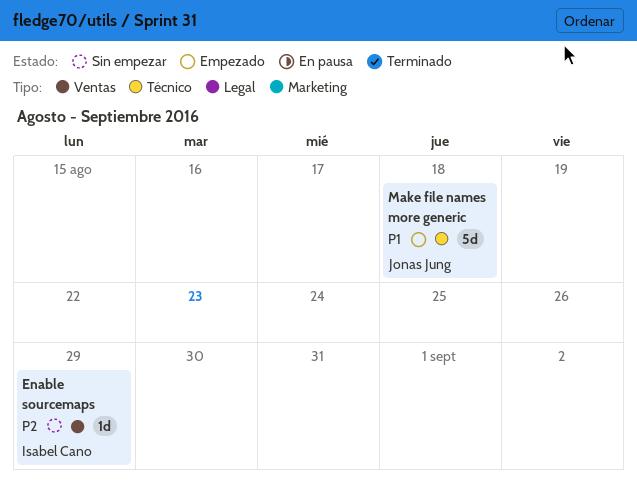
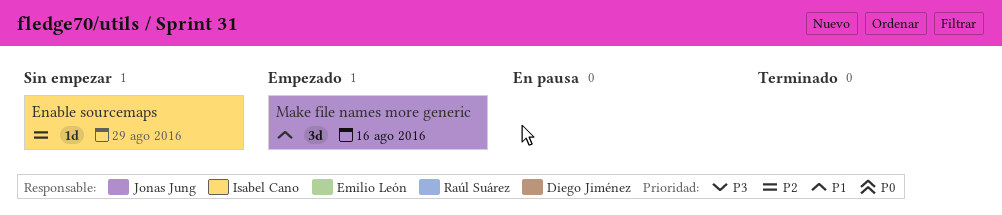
Make file names more generic, estimate: 5d -> 3d
Make file names more generic, due: Aug 18 -> Aug 16

